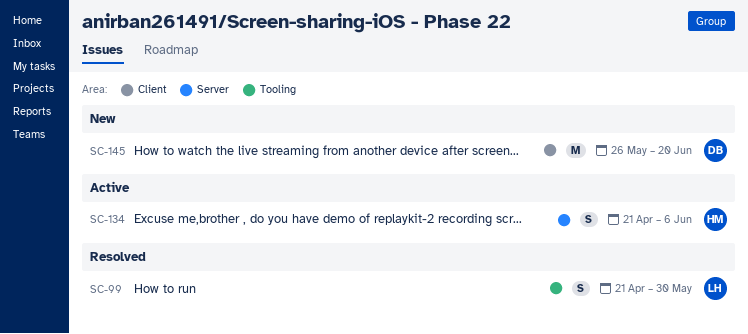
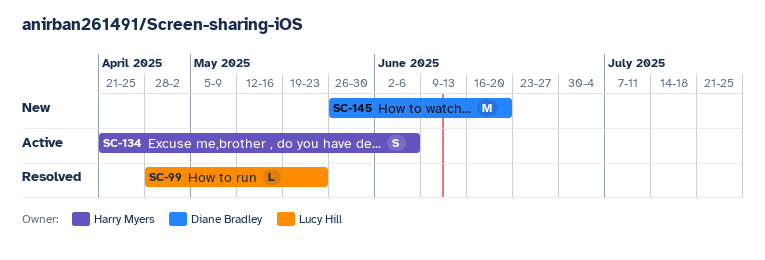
SC-99, estimate: S -> L
SC-99, start: Apr 21 -> Apr 28
SC-99, due: May 30 -> May 23

